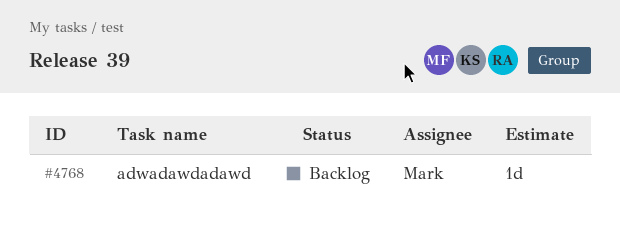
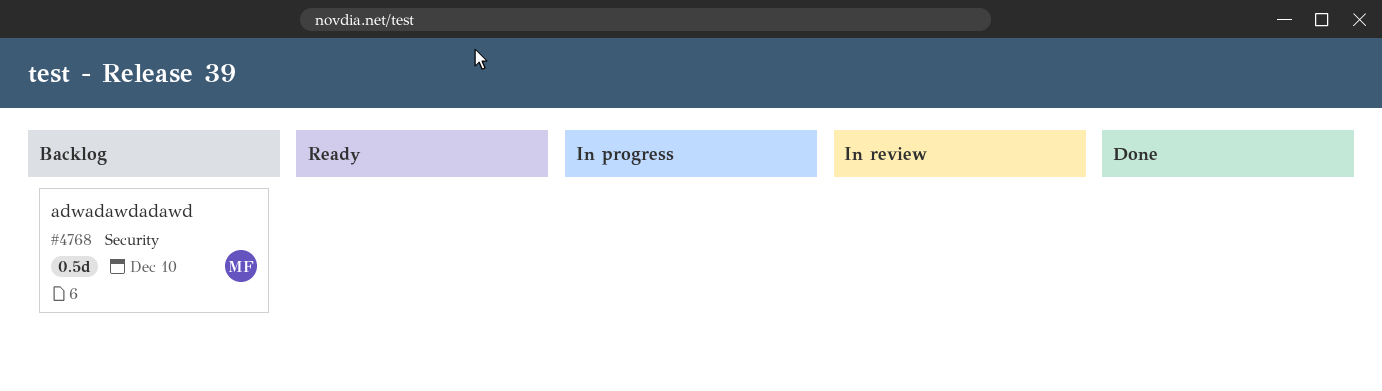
#4768, estimate: 1d -> 0.5d

